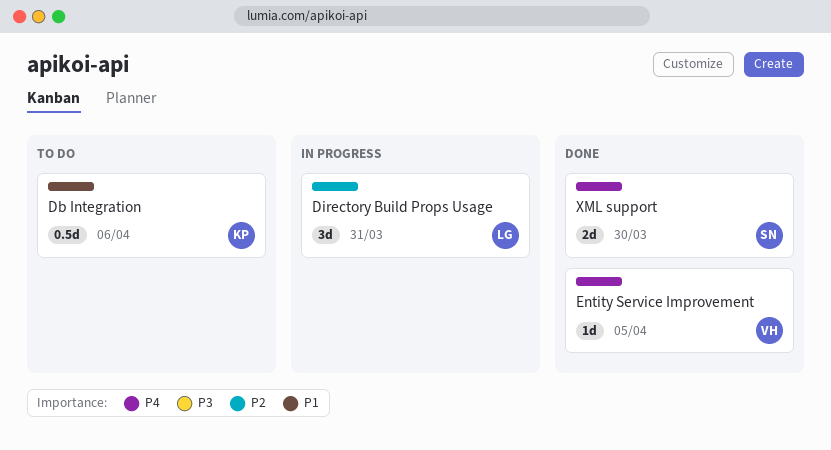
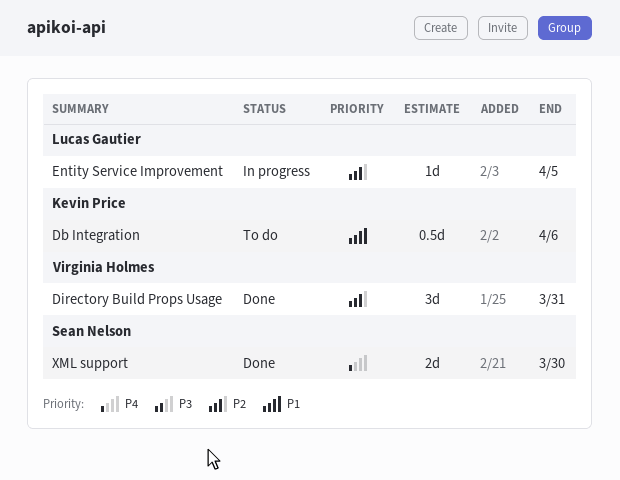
Directory Build Props Usage, status: In progress -> Done
Directory Build Props Usage, owner: Lucas Gautier -> Virginia Holmes
Entity Service Improvement, status: Done -> In progress
Entity Service Improvement, owner: Virginia Holmes -> Lucas Gautier
Entity Service Improvement, priority: P4 -> P2

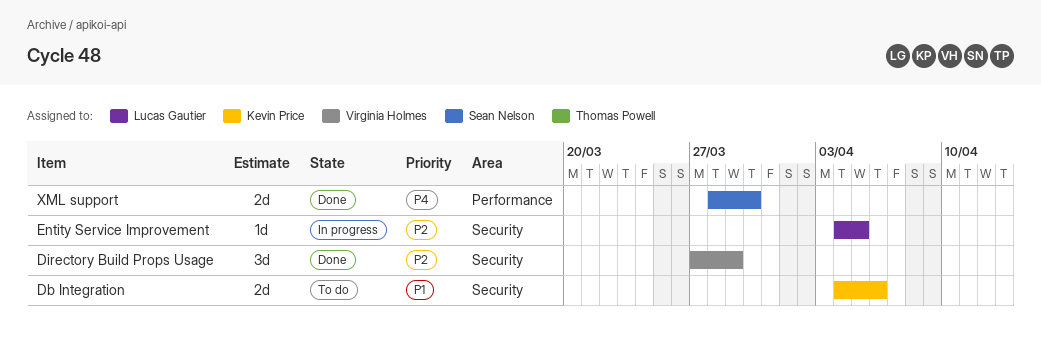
Db Integration, estimate: 0.5d -> 2d
Directory Build Props Usage, due: Mar 31 -> Mar 29

